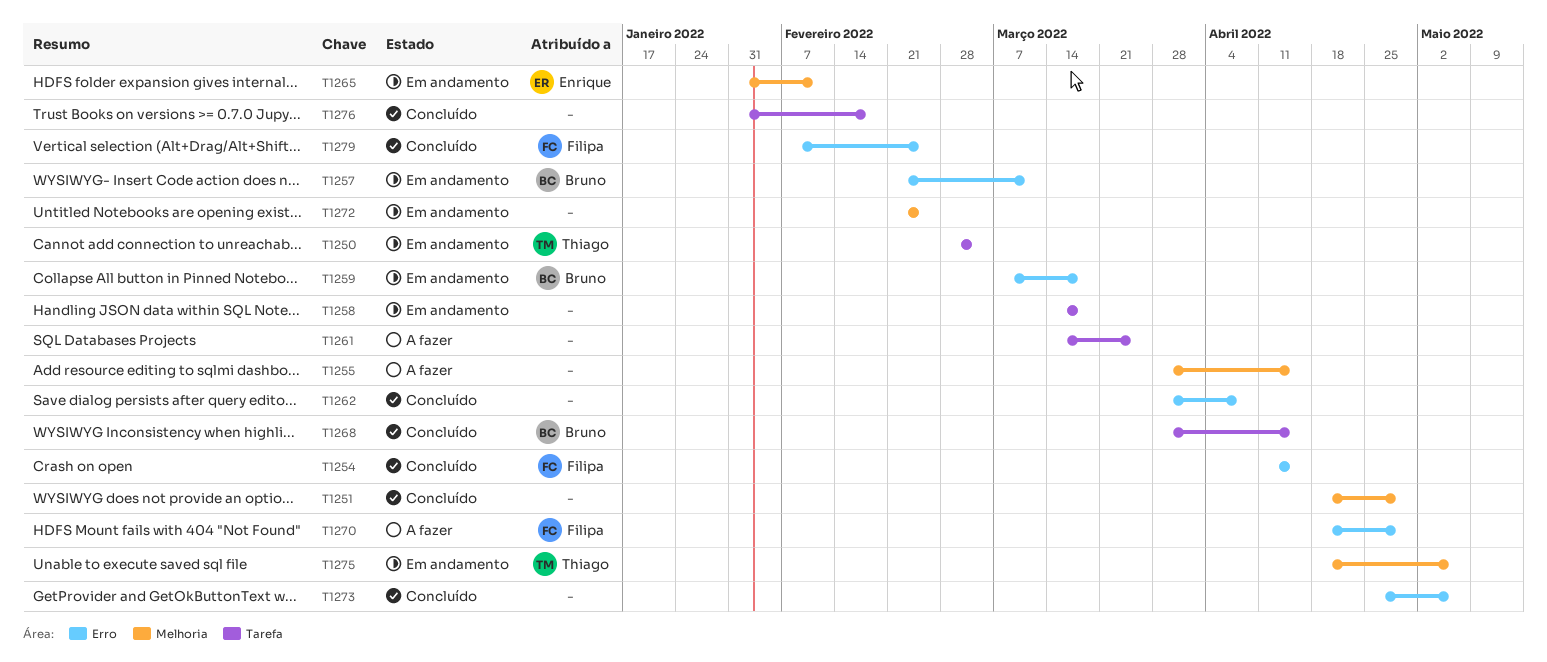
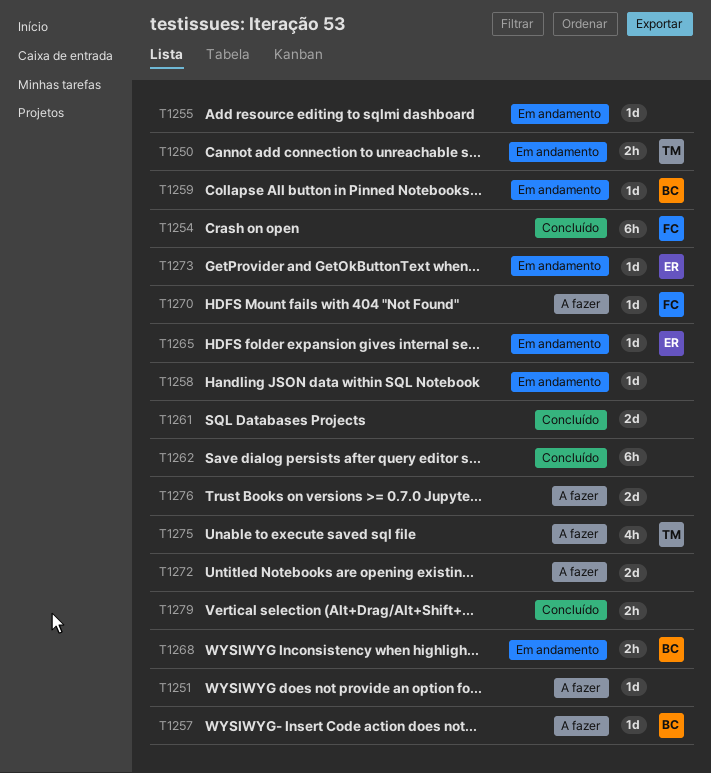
T1251, status: Concluído -> A fazer
T1255, status: A fazer -> Em andamento
T1257, status: Em andamento -> A fazer
T1261, status: A fazer -> Concluído
T1268, status: Concluído -> Em andamento
T1272, status: Em andamento -> A fazer
T1273, status: Concluído -> Em andamento
T1273, owner: none -> Enrique
T1275, status: Em andamento -> A fazer
T1276, status: Concluído -> A fazer
T1279, owner: Filipa -> none

